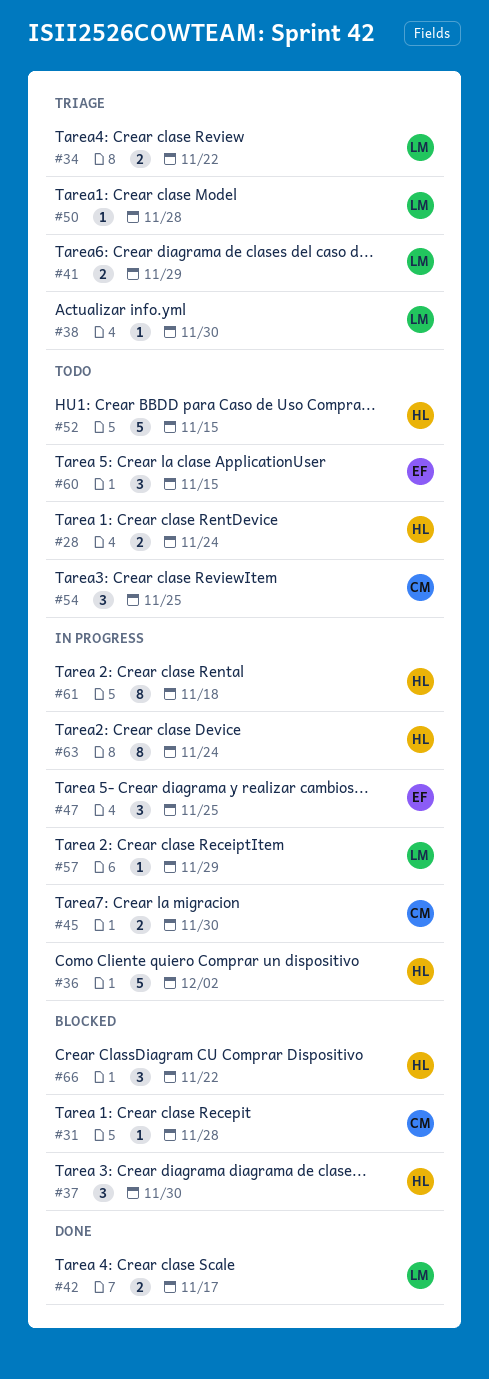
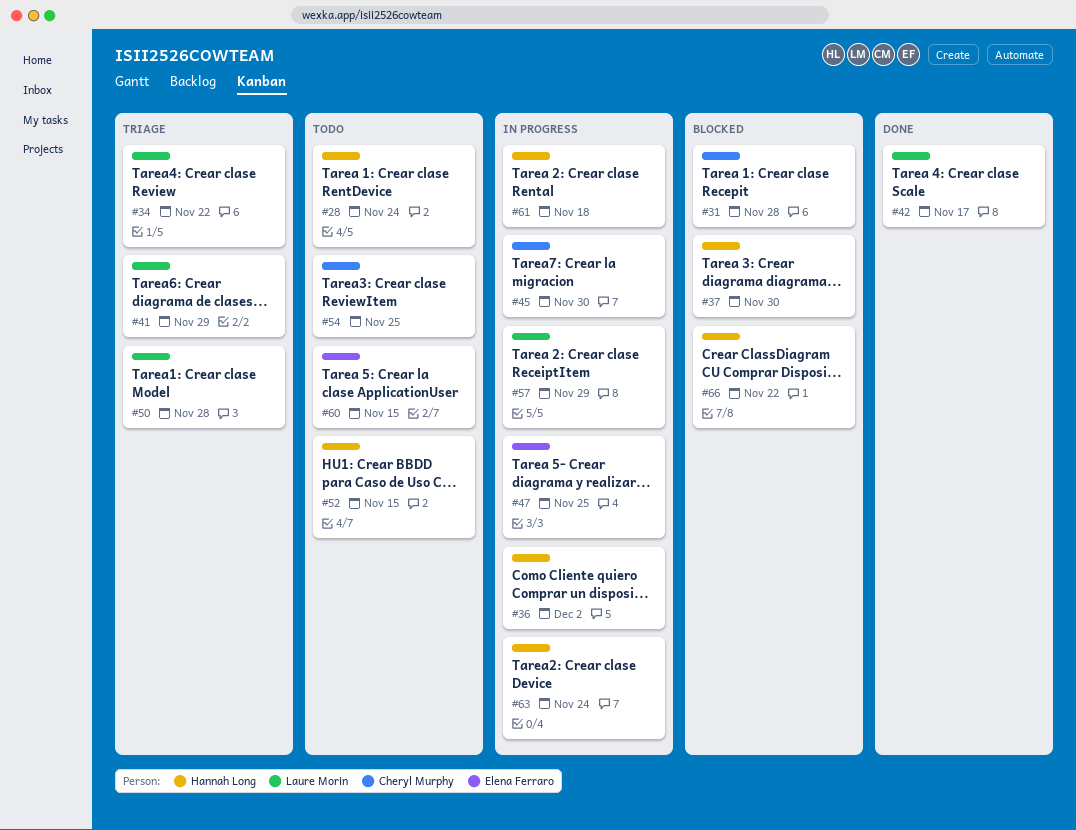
#38: present -> none

